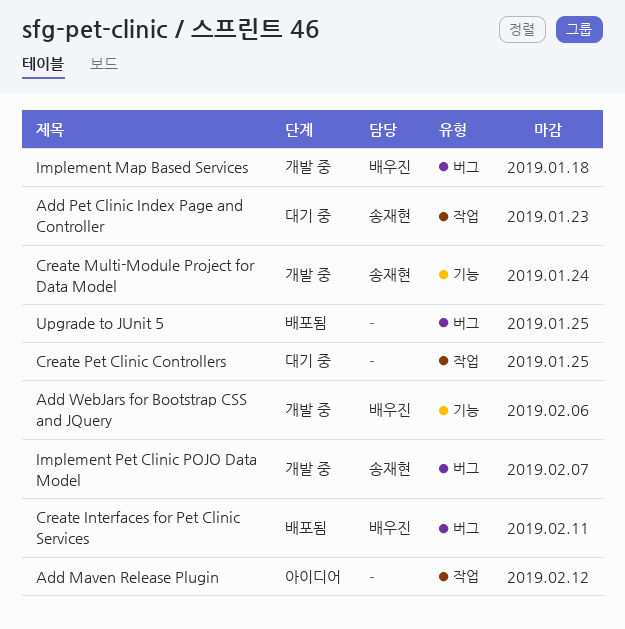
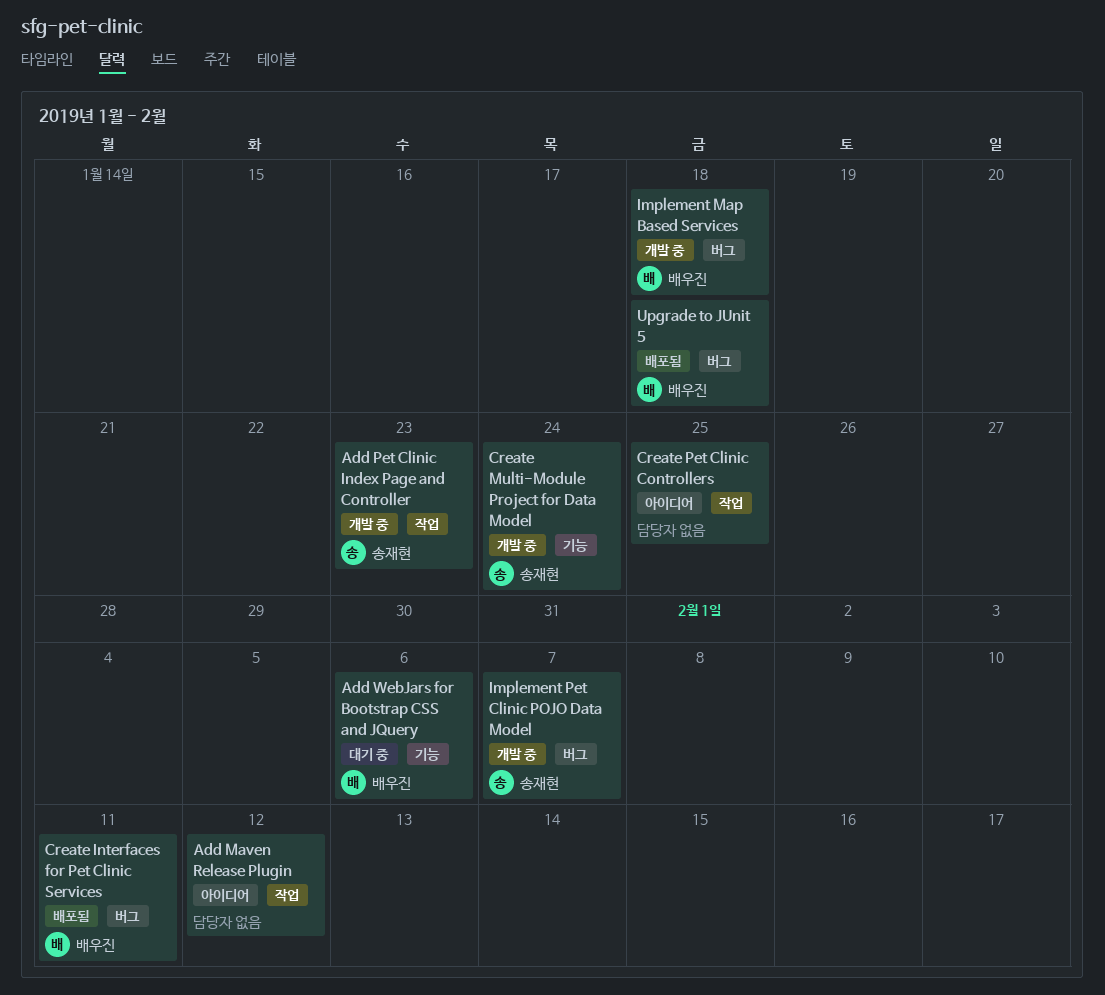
Add Pet Clinic Index Page and Controller, status: 대기 중 -> 개발 중
Add WebJars for Bootstrap CSS and JQuery, status: 개발 중 -> 대기 중
Create Pet Clinic Controllers, status: 대기 중 -> 아이디어
Upgrade to JUnit 5, owner: none -> 배우진
Upgrade to JUnit 5, due: Jan 25 -> Jan 18

